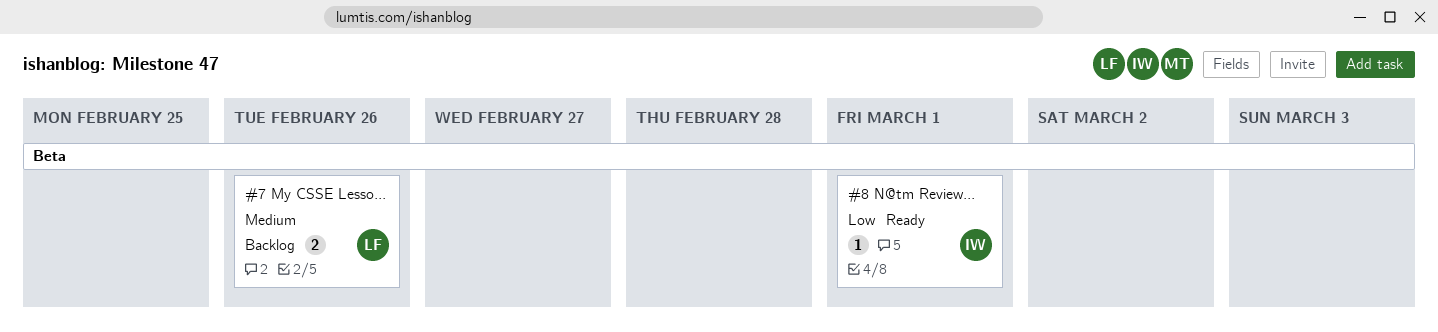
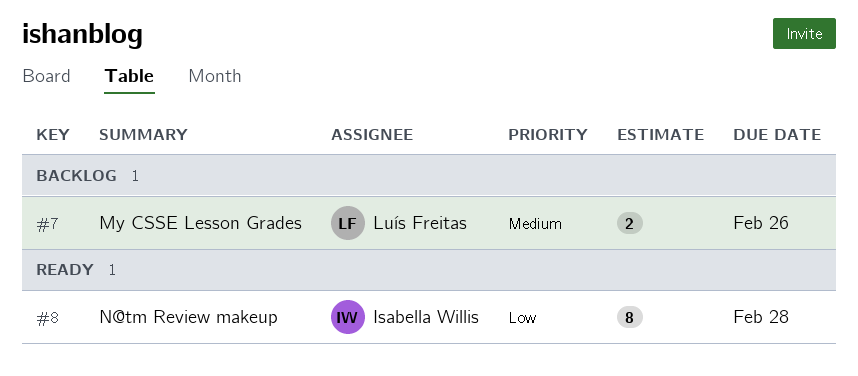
#8, estimate: 1 -> 8
#8, due: Mar 1 -> Feb 28

